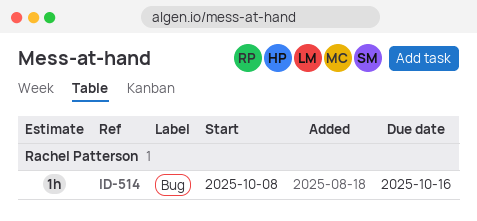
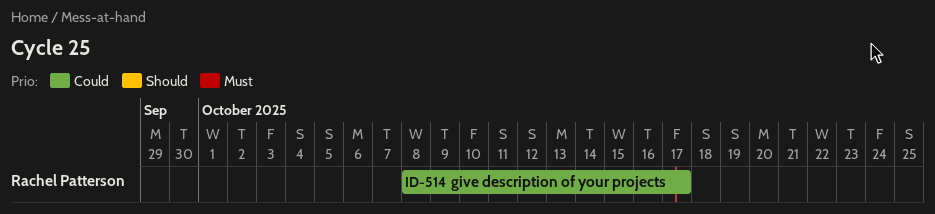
ID-514, due: Oct 16 -> Oct 17

